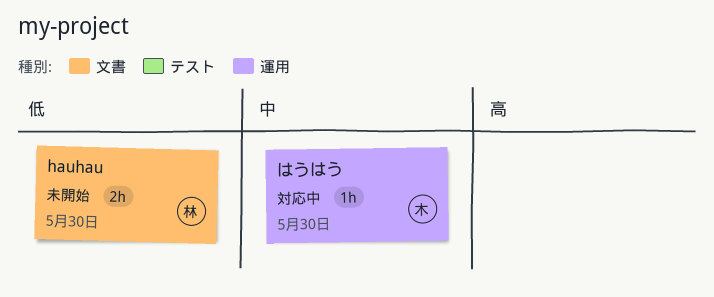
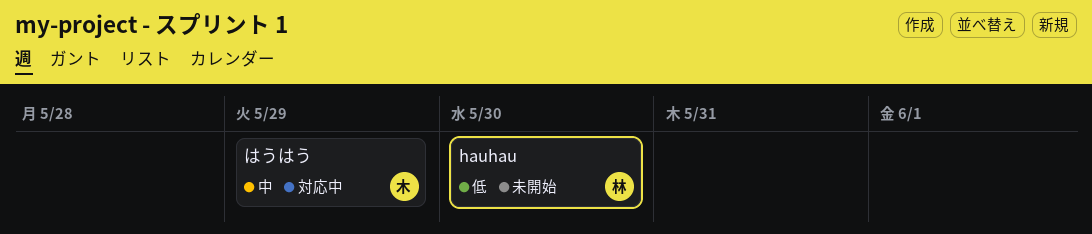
はうはう, due: May 30 -> May 29

